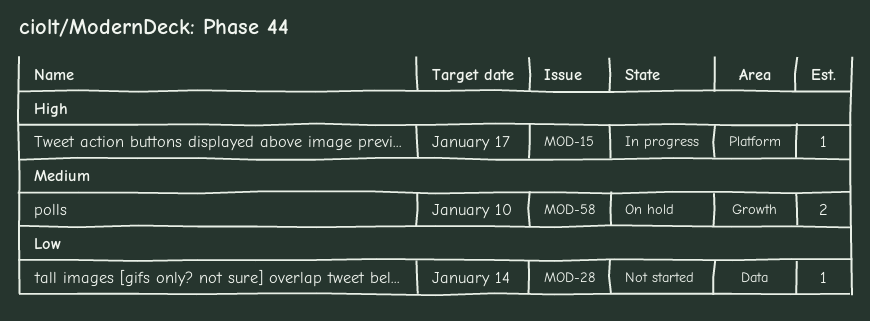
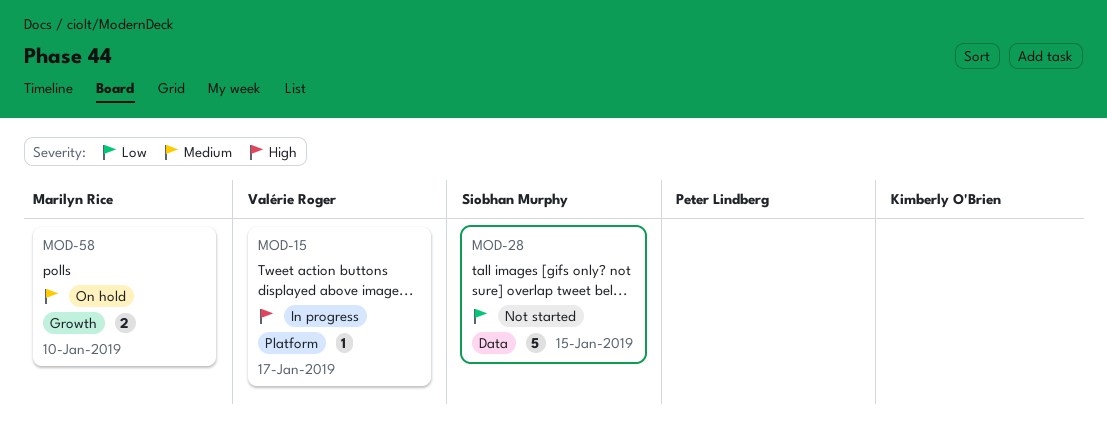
MOD-28, estimate: 1 -> 5
MOD-28, due: Jan 14 -> Jan 15

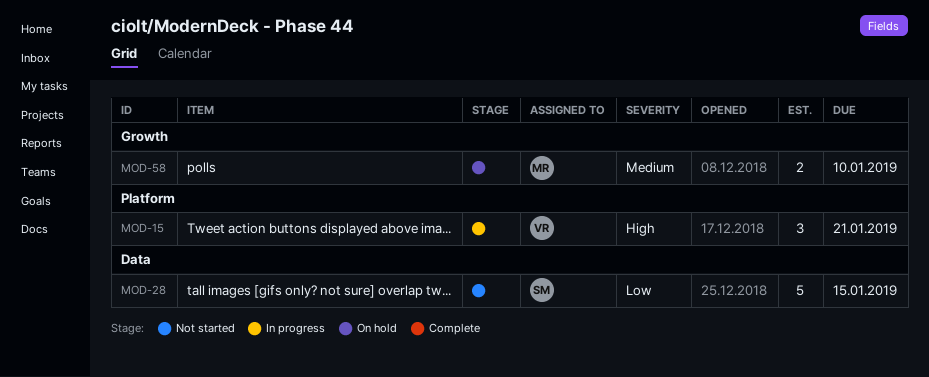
MOD-15, estimate: 1 -> 3
MOD-15, due: Jan 17 -> Jan 21

